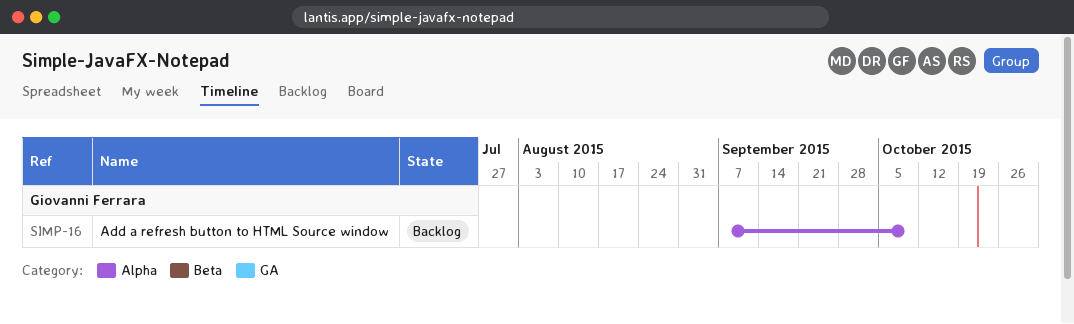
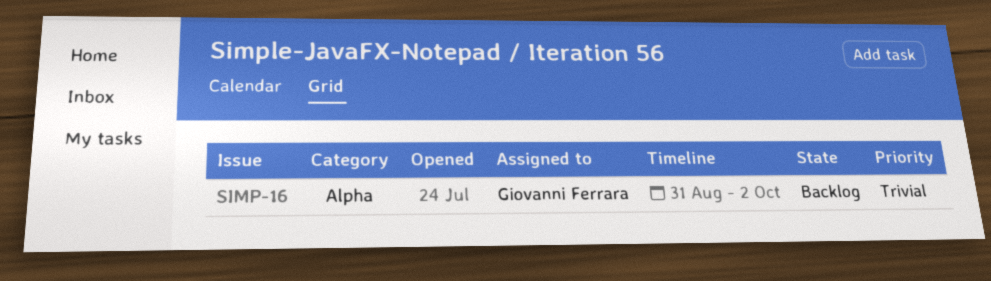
SIMP-16, start: Sep 7 -> Aug 31
SIMP-16, due: Oct 9 -> Oct 2

